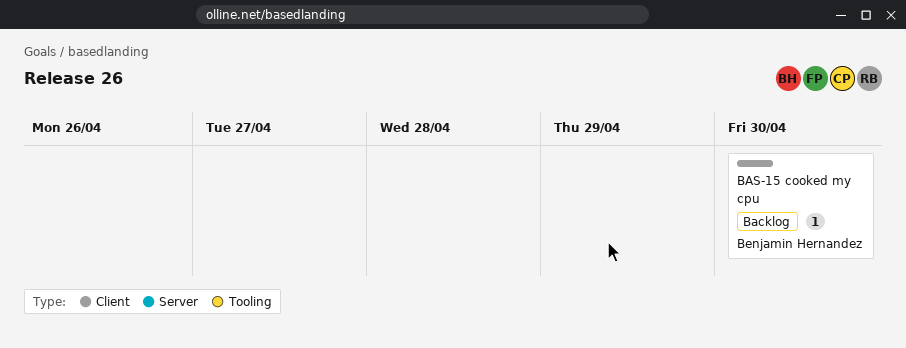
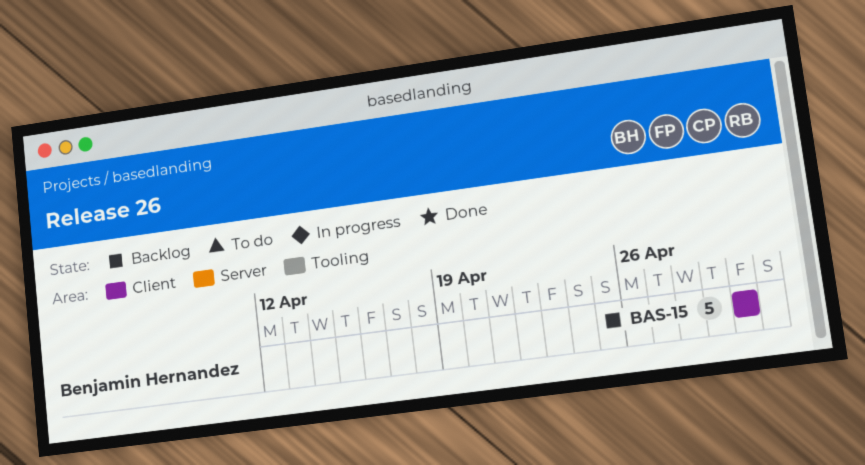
BAS-15, estimate: 1 -> 5

